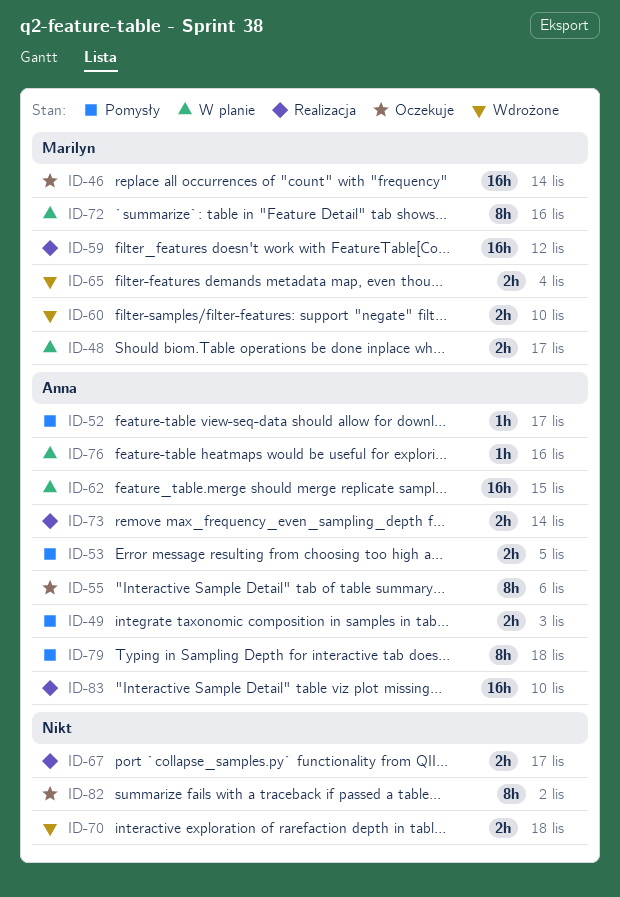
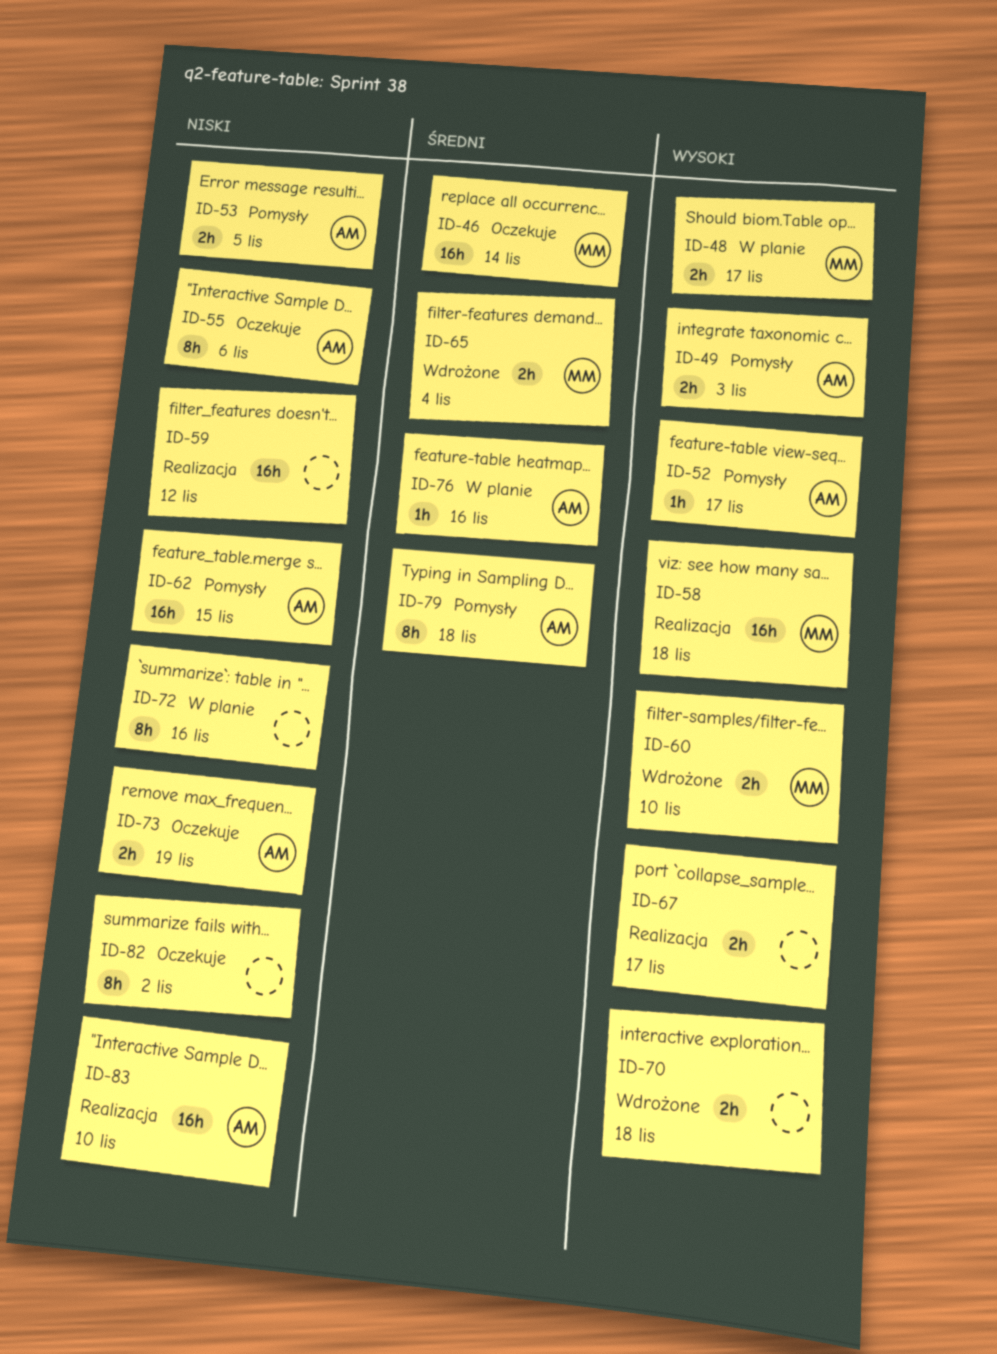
ID-58: none -> present
ID-59, owner: Marilyn -> none
ID-62, status: W planie -> Pomysły
ID-72, owner: Marilyn -> none
ID-73, status: Realizacja -> Oczekuje
ID-73, due: Nov 14 -> Nov 19

